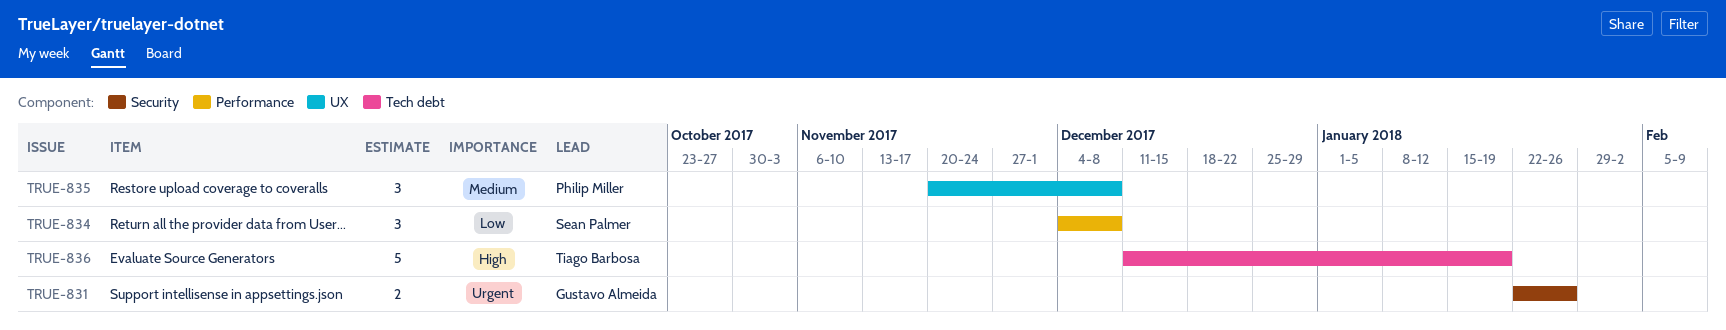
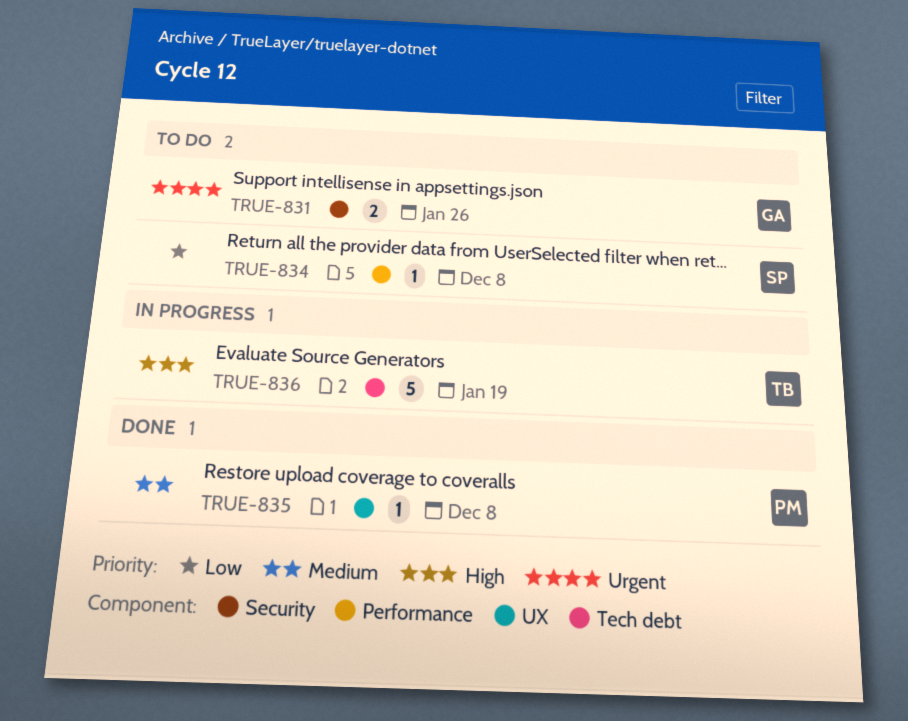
TRUE-834, estimate: 3 -> 1
TRUE-835, estimate: 3 -> 1

